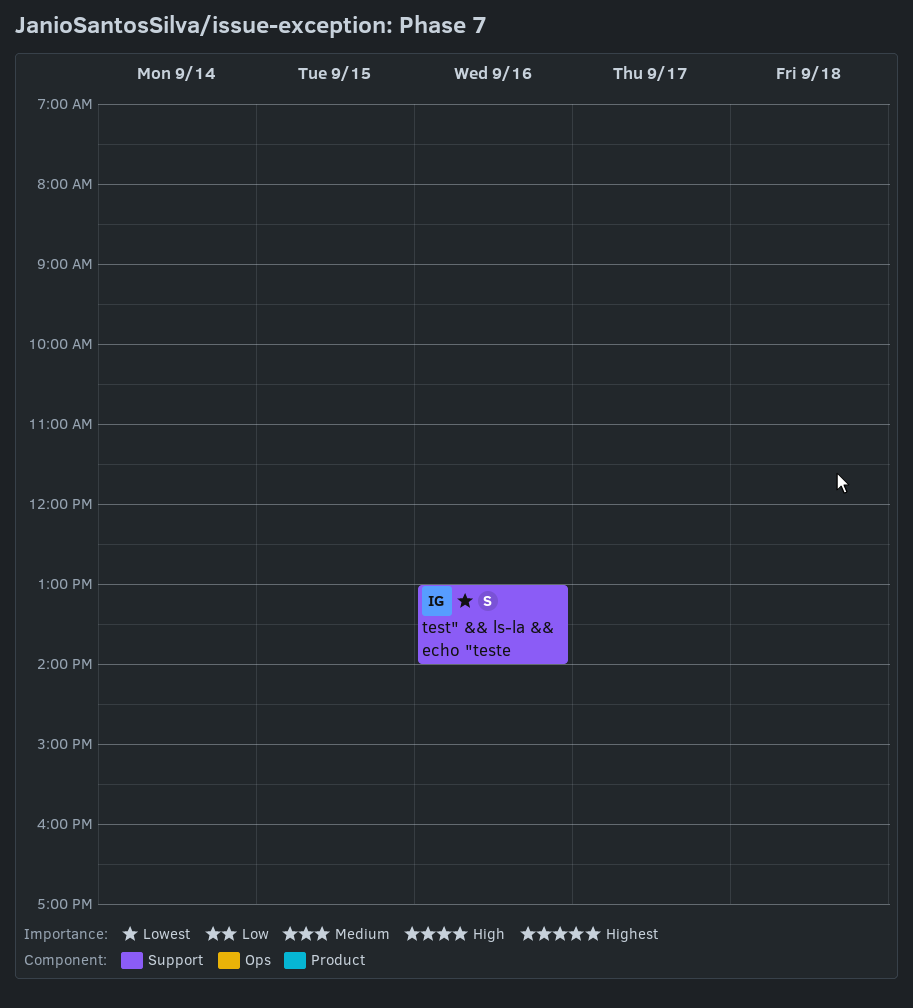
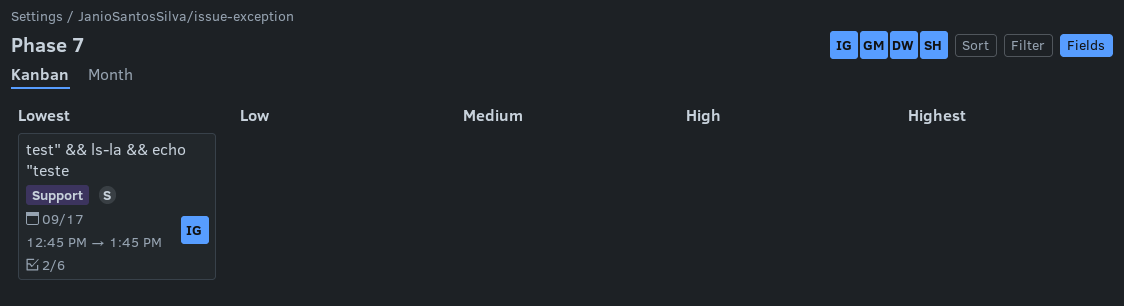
test" && ls-la && echo "teste, day: Sep 16 -> Sep 17
test" && ls-la && echo "teste, begins: 13:00 -> 12:45
test" && ls-la && echo "teste, ends: 14:00 -> 13:45

